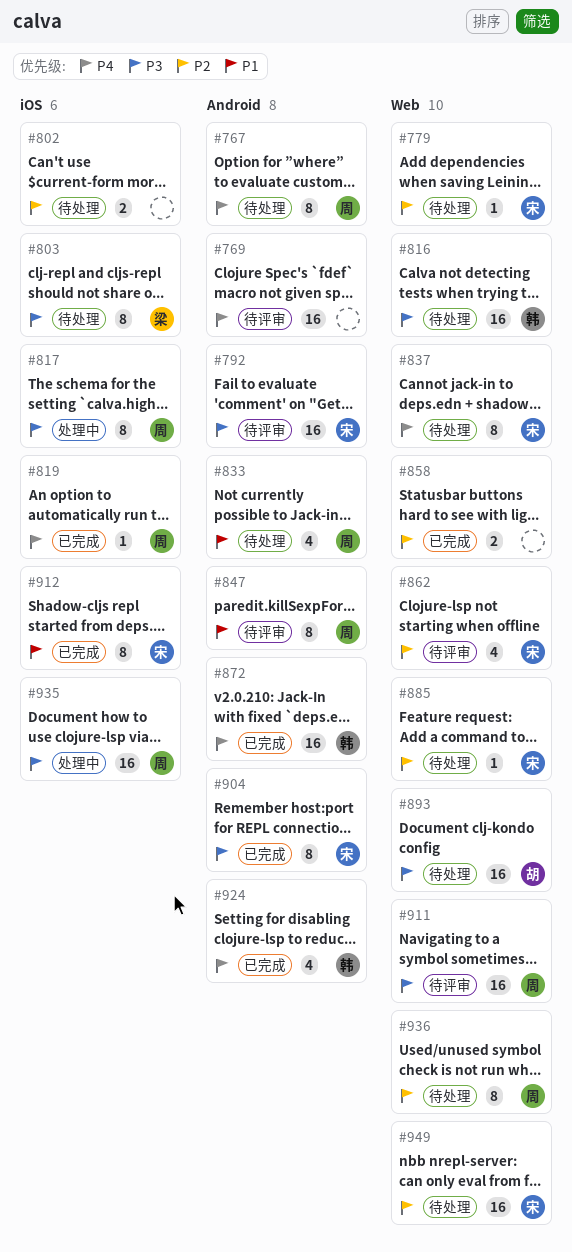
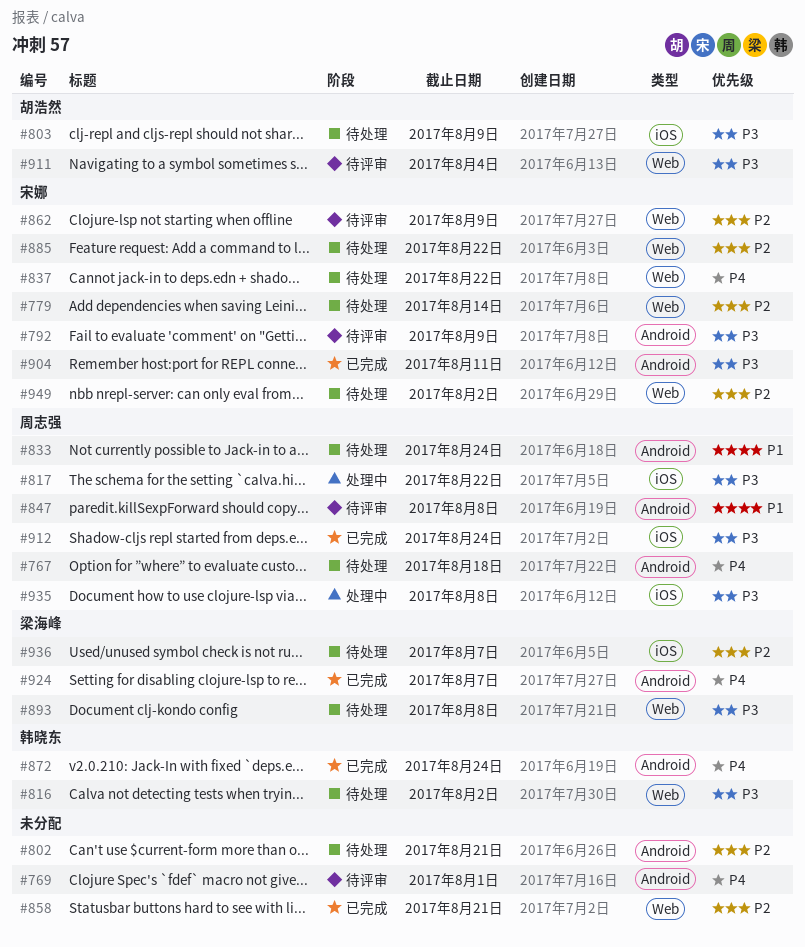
#802, label: iOS -> Android
#803, owner: 梁海峰 -> 胡浩然
#819: present -> none
#893, owner: 胡浩然 -> 梁海峰
#911, owner: 周志强 -> 胡浩然
#912, owner: 宋娜 -> 周志强
#912, priority: P1 -> P3
#924, owner: 韩晓东 -> 梁海峰
#936, owner: 周志强 -> 梁海峰
#936, label: Web -> iOS

